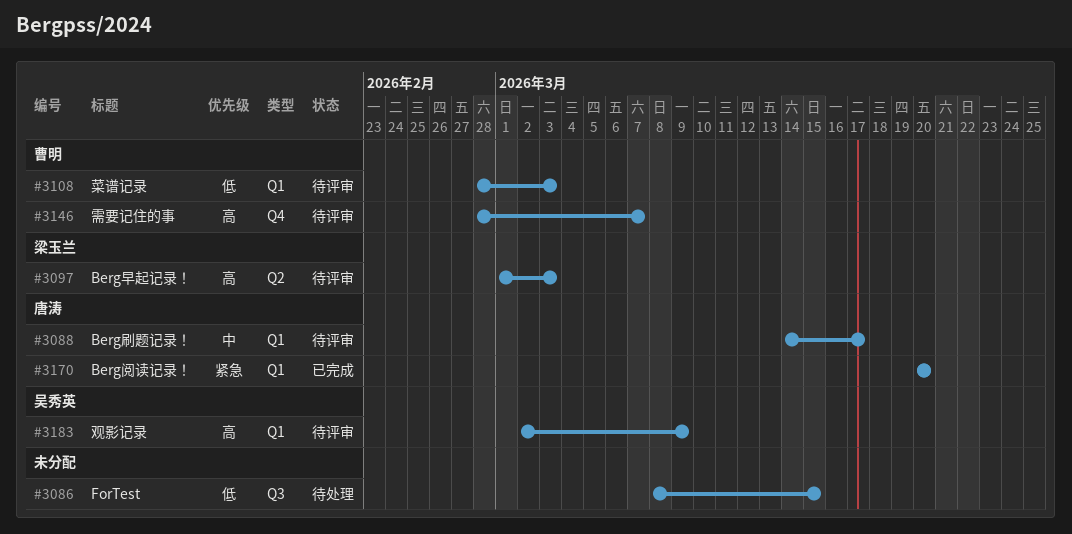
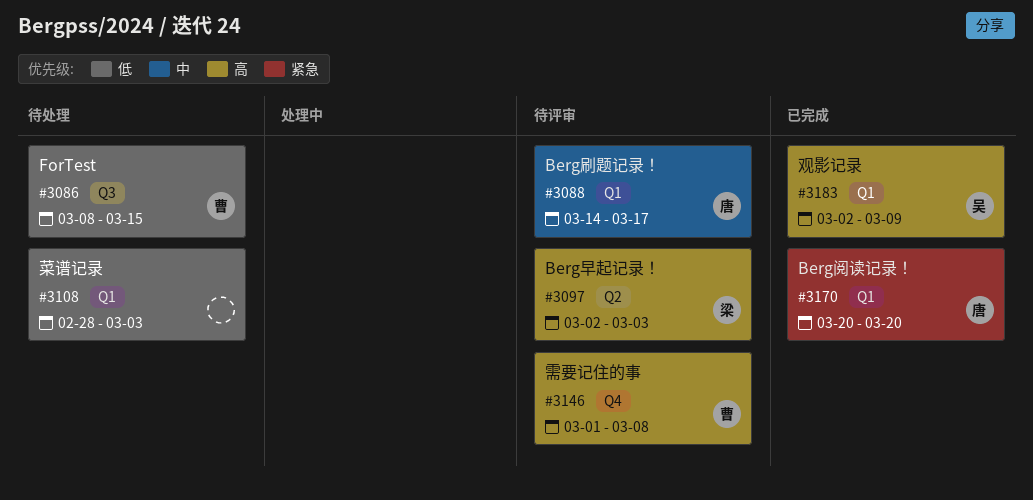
#3086, owner: none -> 曹明
#3097, start: Mar 1 -> Mar 2
#3108, status: 待评审 -> 待处理
#3108, owner: 曹明 -> none
#3146, start: Feb 28 -> Mar 1
#3146, due: Mar 7 -> Mar 8
#3183, status: 待评审 -> 已完成

